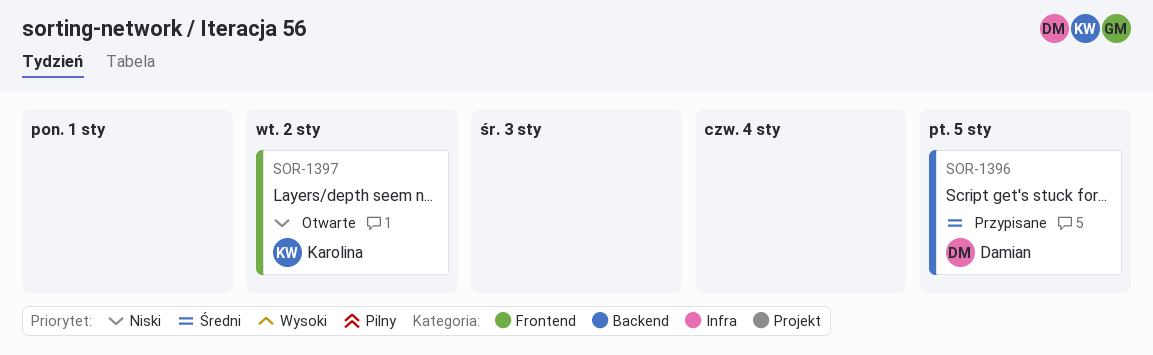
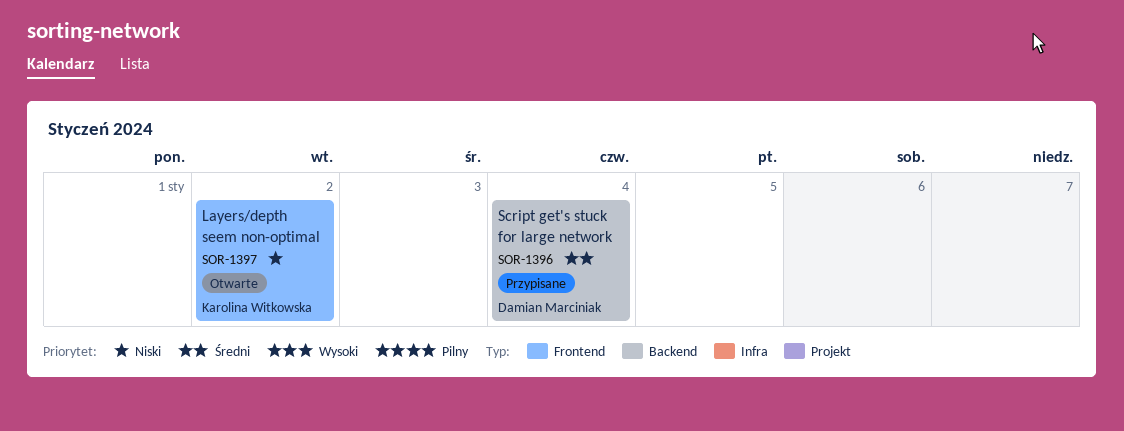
SOR-1396, due: Jan 5 -> Jan 4

